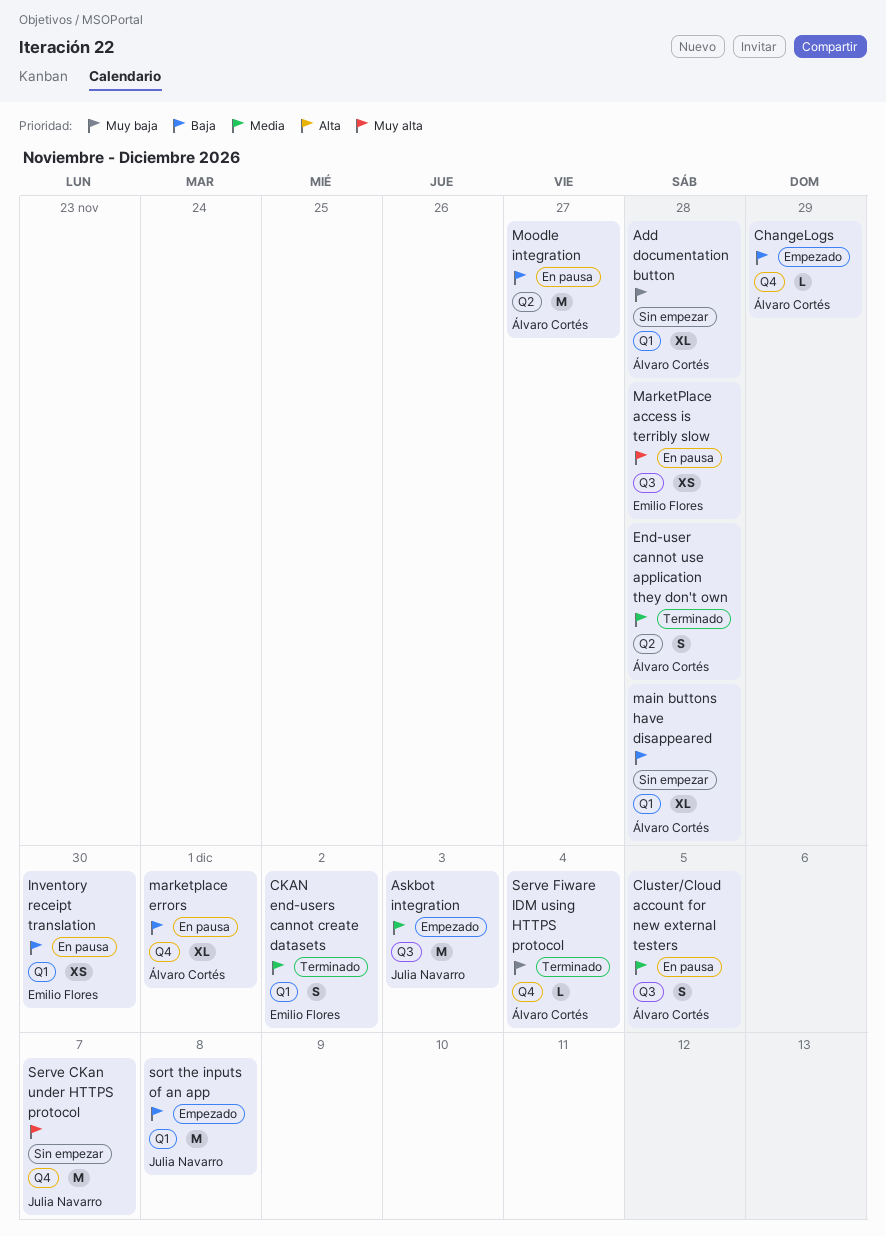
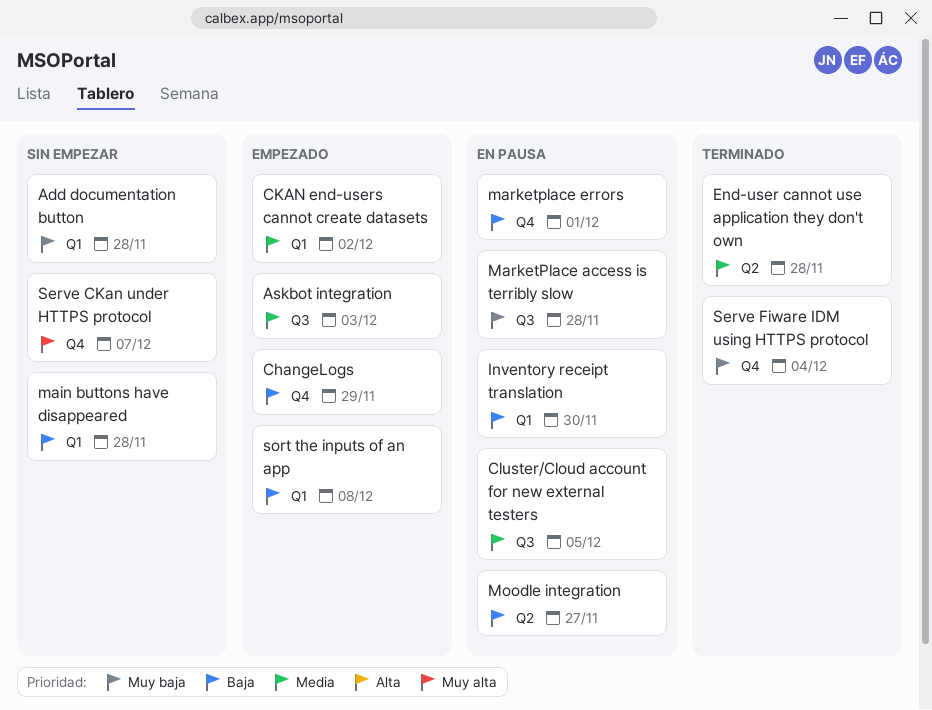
CKAN end-users cannot create datasets, status: Terminado -> Empezado
MarketPlace access is terribly slow, priority: Muy alta -> Muy baja

